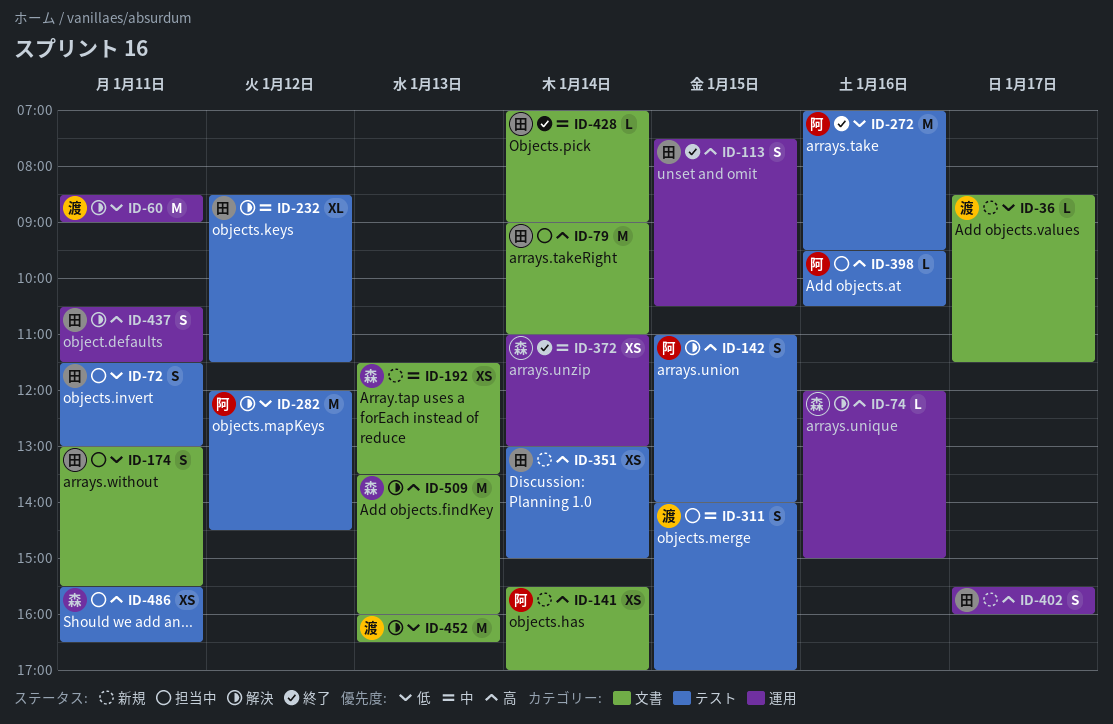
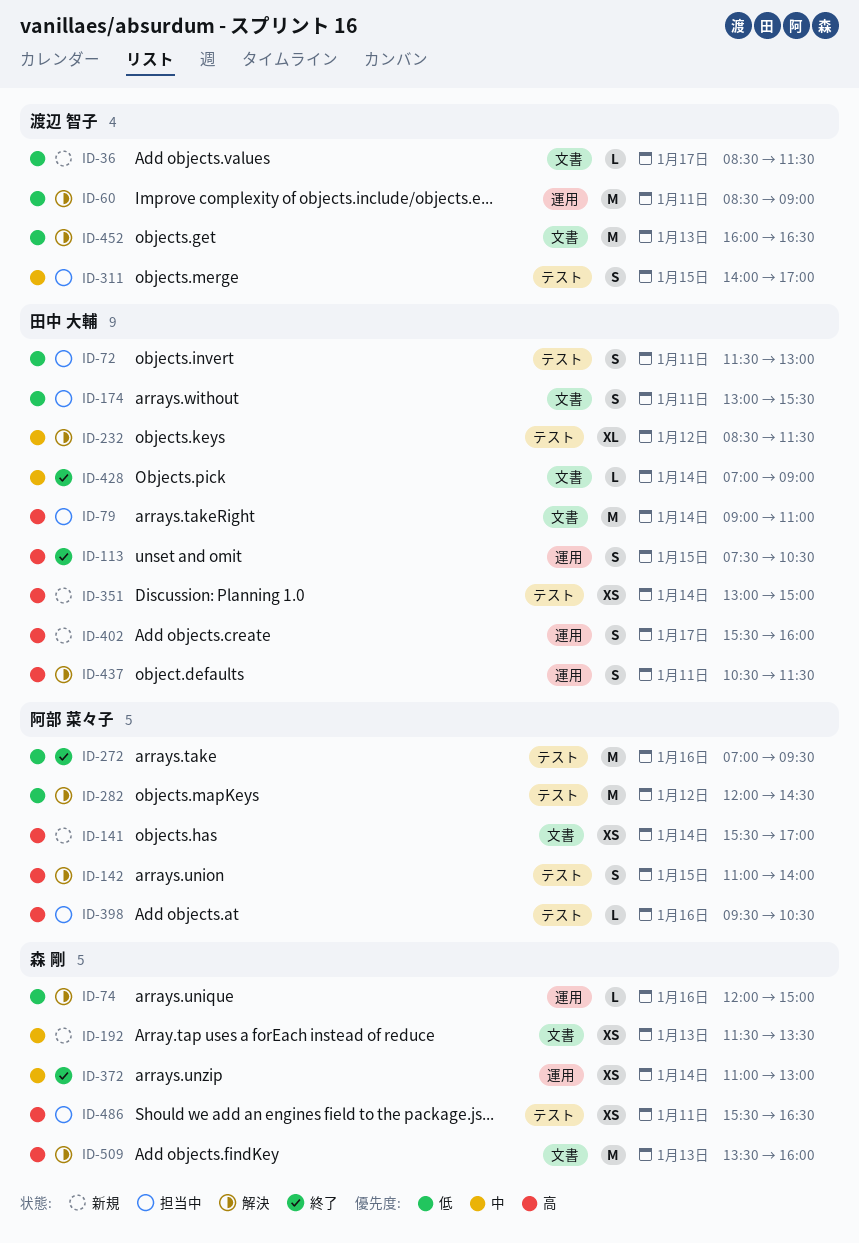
ID-74, priority: 高 -> 低

